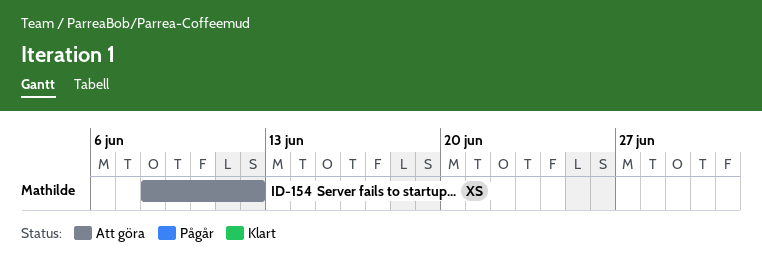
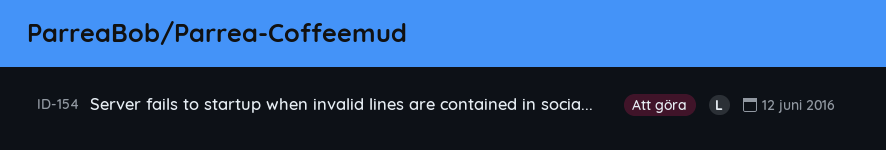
ID-154, estimate: XS -> L

